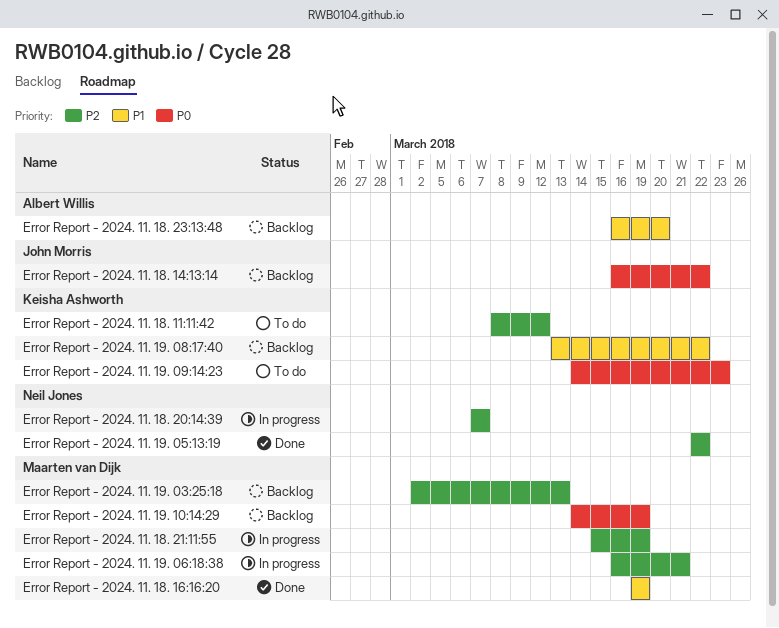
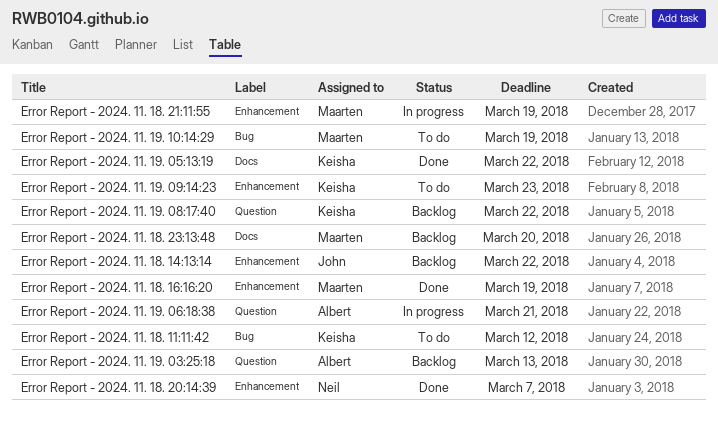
Error Report - 2024. 11. 18. 20:14:39, status: In progress -> Done
Error Report - 2024. 11. 18. 23:13:48, owner: Albert Willis -> Maarten van Dijk
Error Report - 2024. 11. 19. 03:25:18, owner: Maarten van Dijk -> Albert Willis
Error Report - 2024. 11. 19. 05:13:19, owner: Neil Jones -> Keisha Ashworth
Error Report - 2024. 11. 19. 06:18:38, owner: Maarten van Dijk -> Albert Willis
Error Report - 2024. 11. 19. 10:14:29, status: Backlog -> To do

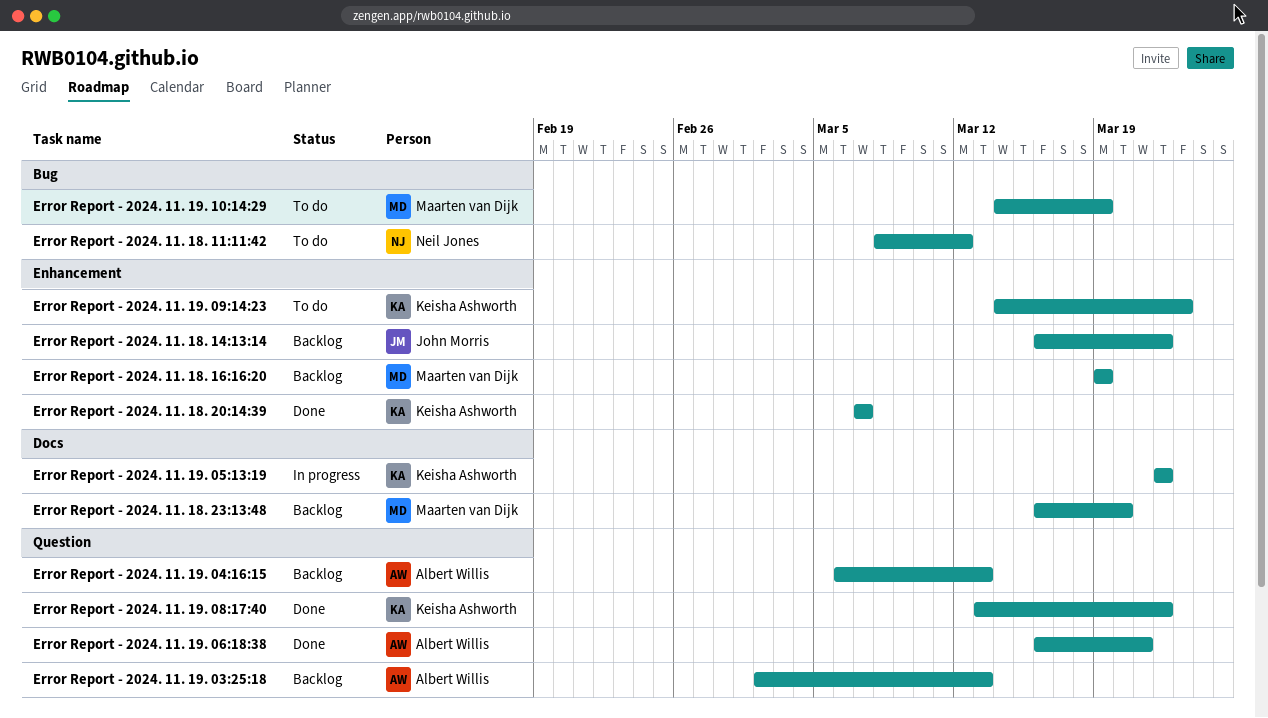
Error Report - 2024. 11. 18. 11:11:42, owner: Keisha Ashworth -> Neil Jones
Error Report - 2024. 11. 18. 16:16:20, status: Done -> Backlog
Error Report - 2024. 11. 18. 20:14:39, owner: Neil Jones -> Keisha Ashworth
Error Report - 2024. 11. 18. 21:11:55: present -> none
Error Report - 2024. 11. 19. 04:16:15: none -> present
Error Report - 2024. 11. 19. 05:13:19, status: Done -> In progress
Error Report - 2024. 11. 19. 06:18:38, status: In progress -> Done
Error Report - 2024. 11. 19. 08:17:40, status: Backlog -> Done

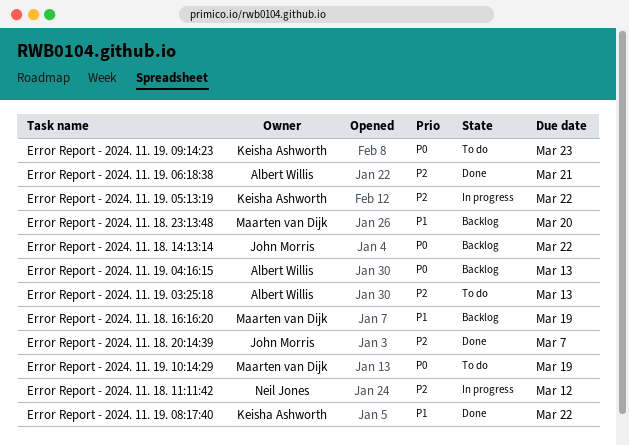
Error Report - 2024. 11. 18. 11:11:42, status: To do -> In progress
Error Report - 2024. 11. 18. 20:14:39, owner: Keisha Ashworth -> John Morris
Error Report - 2024. 11. 19. 03:25:18, status: Backlog -> To do

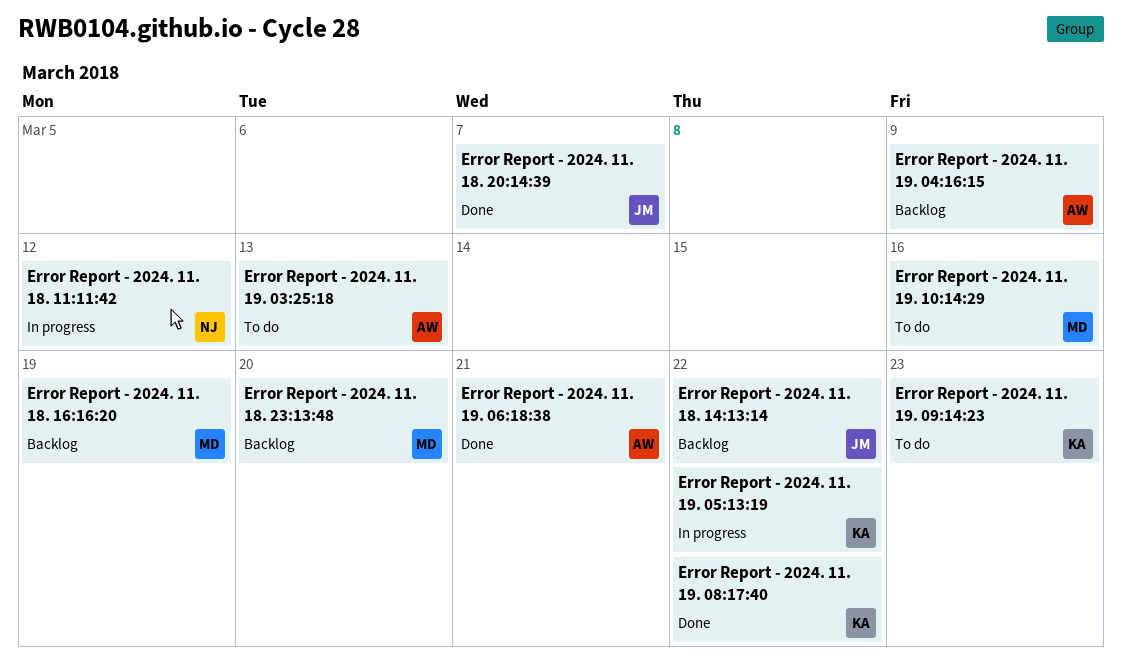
Error Report - 2024. 11. 19. 04:16:15, due: Mar 13 -> Mar 9
Error Report - 2024. 11. 19. 10:14:29, due: Mar 19 -> Mar 16

